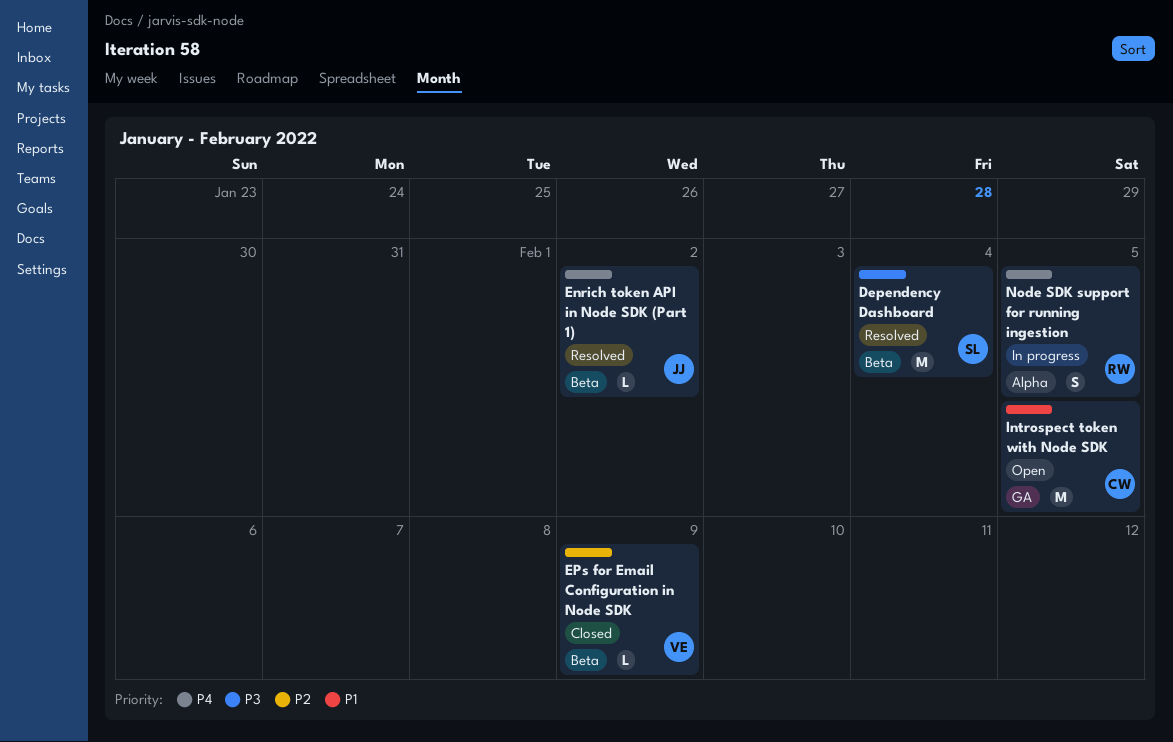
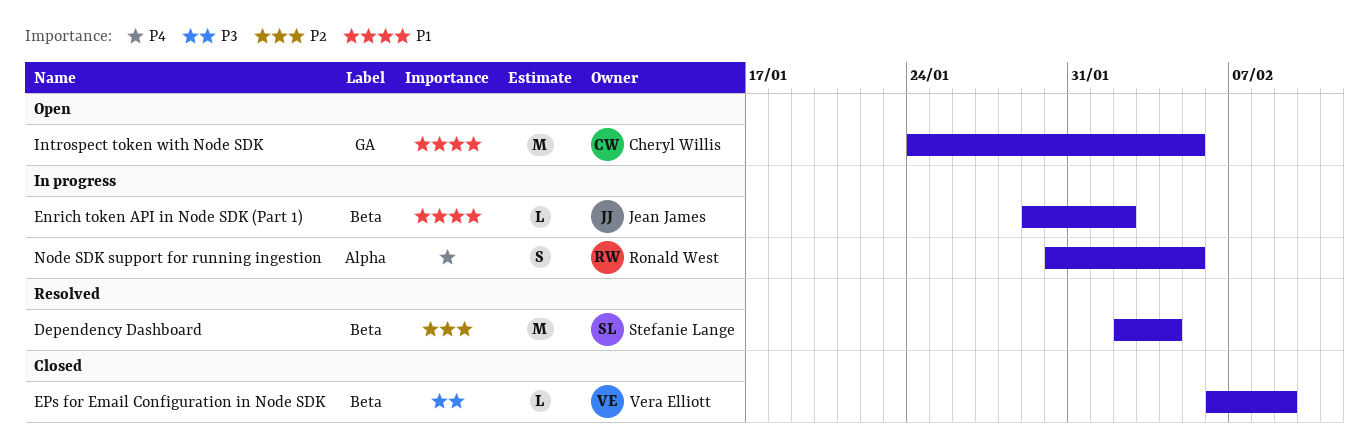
Dependency Dashboard, priority: P3 -> P2
Enrich token API in Node SDK (Part 1), status: Resolved -> In progress
Enrich token API in Node SDK (Part 1), priority: P4 -> P1
EPs for Email Configuration in Node SDK, priority: P2 -> P3

